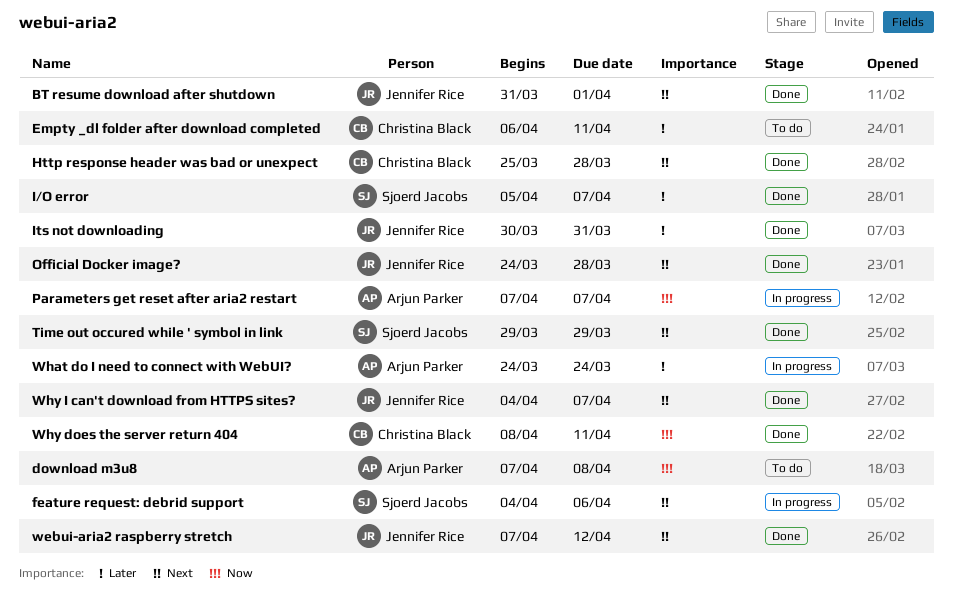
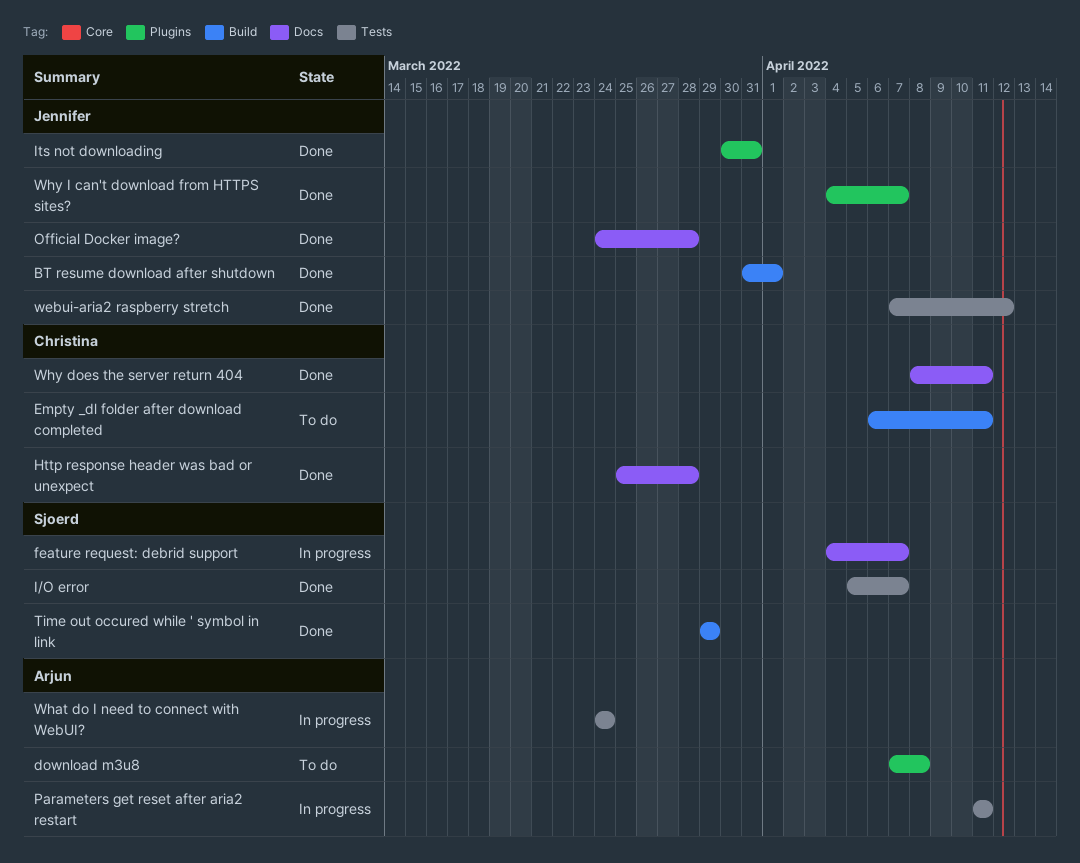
feature request: debrid support, due: Apr 6 -> Apr 7
Parameters get reset after aria2 restart, start: Apr 7 -> Apr 11
Parameters get reset after aria2 restart, due: Apr 7 -> Apr 11

